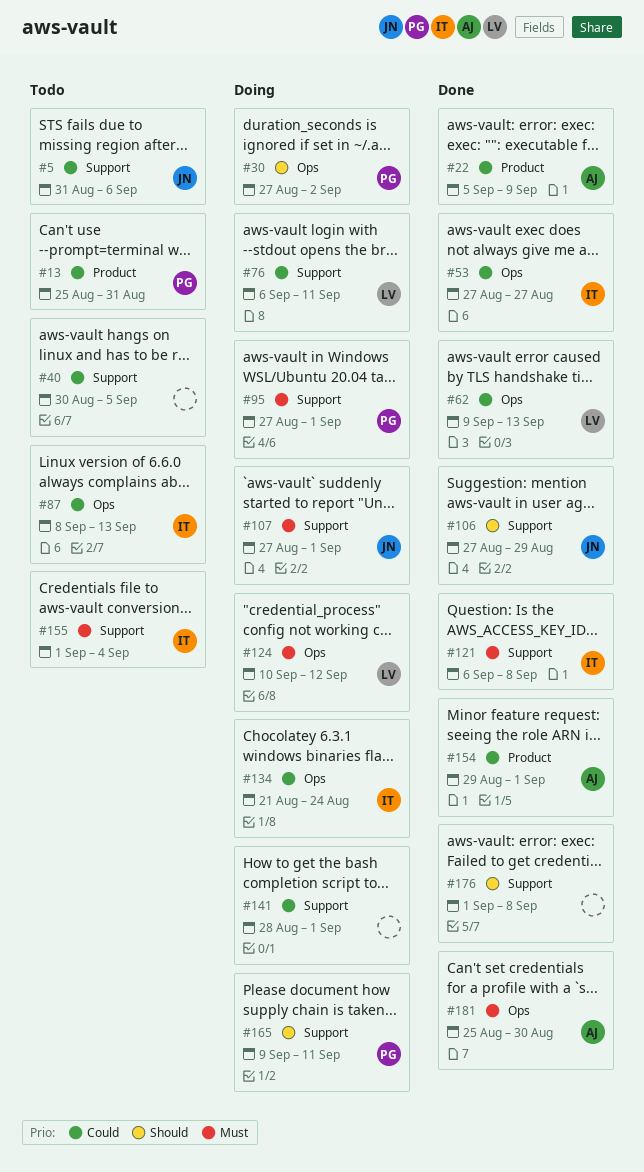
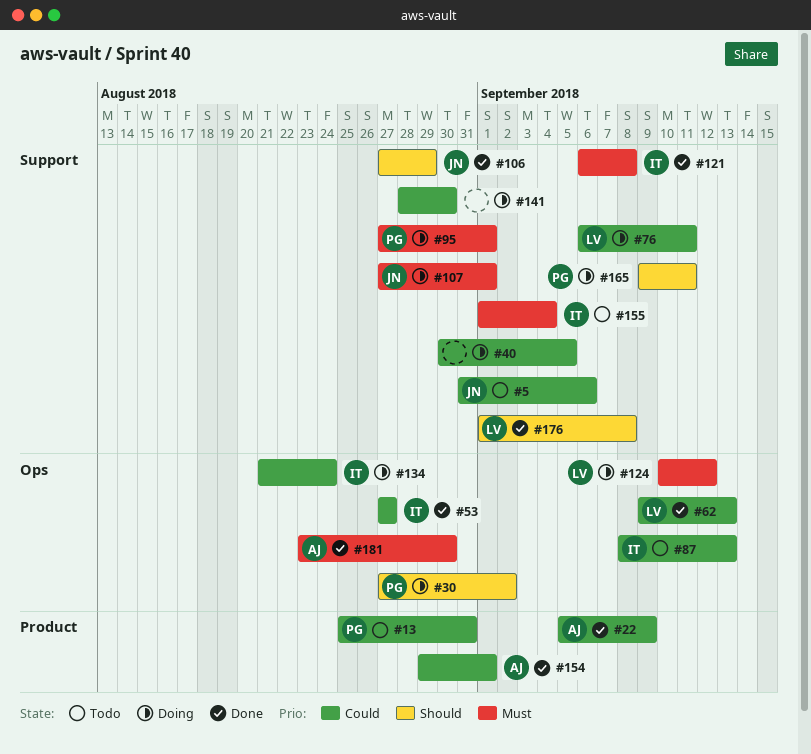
#40, status: Todo -> Doing
#141, due: Sep 1 -> Aug 30
#176, owner: none -> LV
#181, start: Aug 25 -> Aug 23

